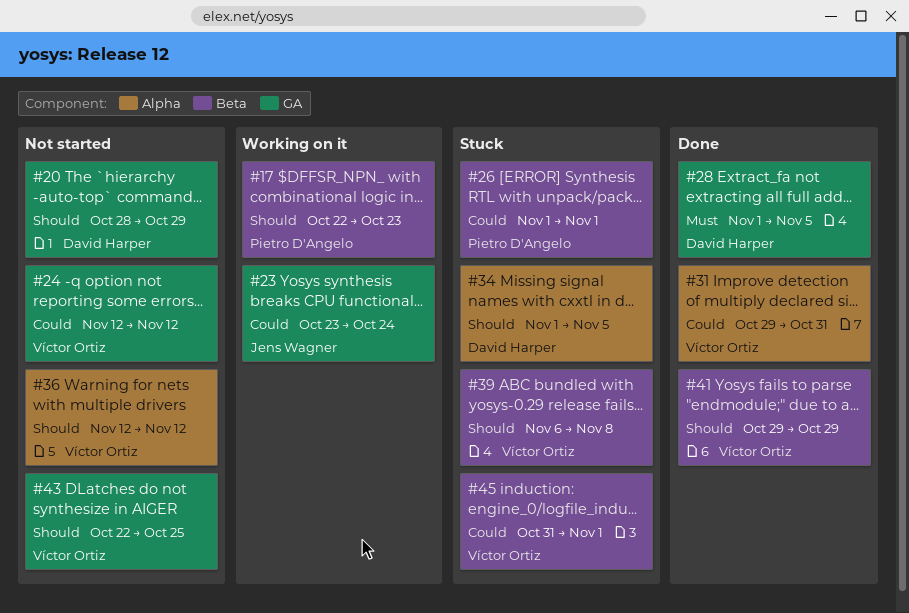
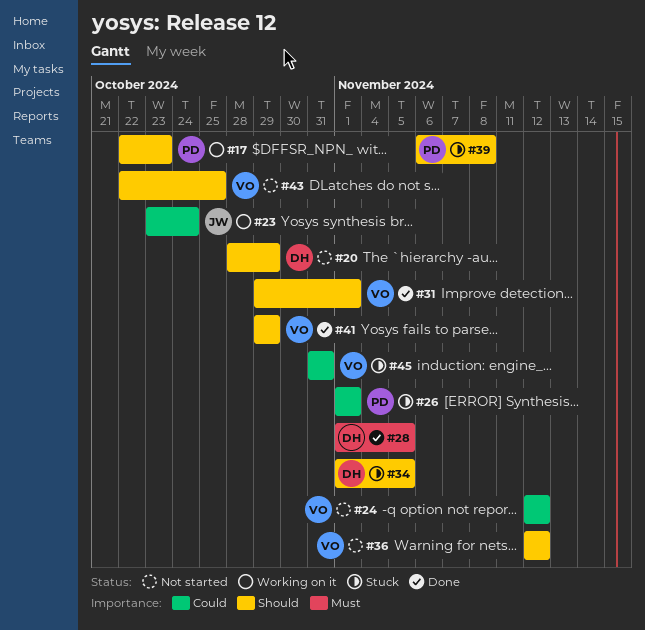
#31, priority: Could -> Should
#31, due: Oct 31 -> Nov 1
#39, owner: Víctor Ortiz -> Pietro D'Angelo
#45, due: Nov 1 -> Oct 31

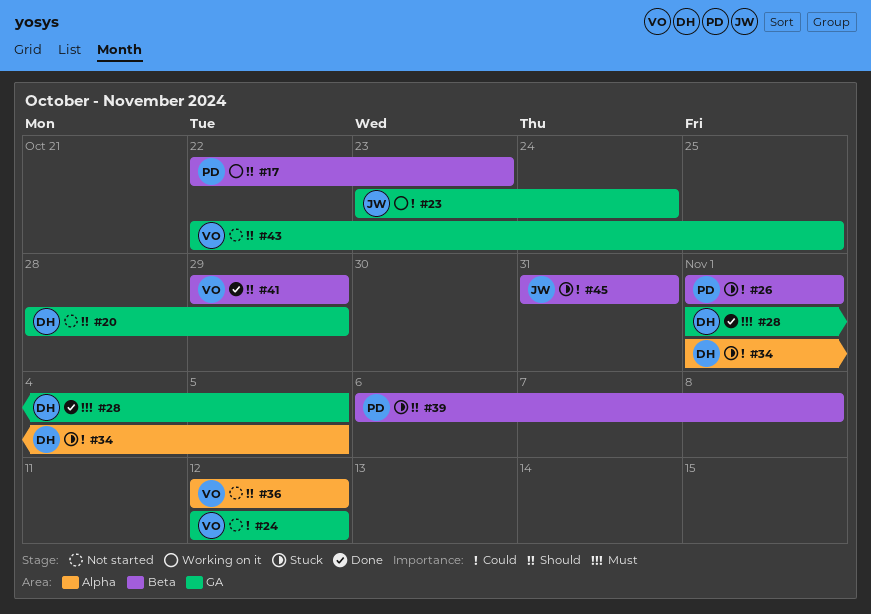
#31: present -> none
#34, priority: Should -> Could
#45, owner: VO -> JW

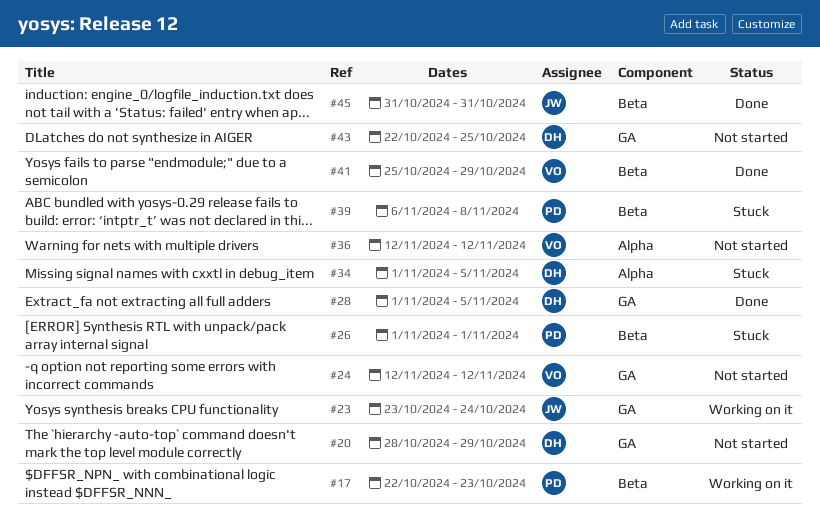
#41, start: Oct 29 -> Oct 25
#43, owner: VO -> DH
#45, status: Stuck -> Done

